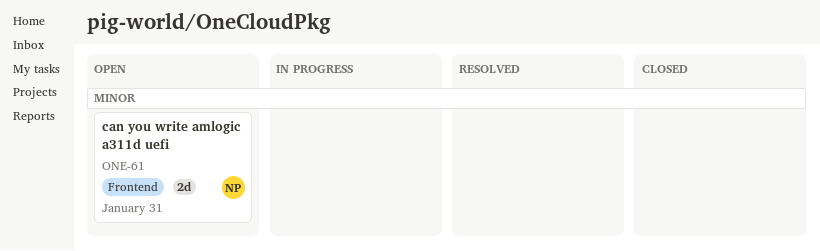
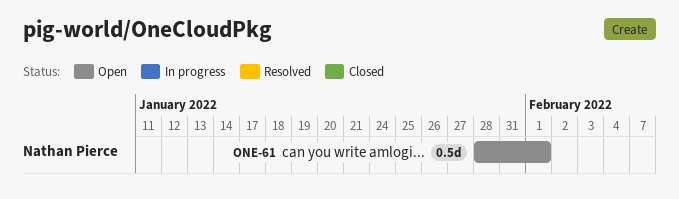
ONE-61, estimate: 2d -> 0.5d
ONE-61, due: Jan 31 -> Feb 1

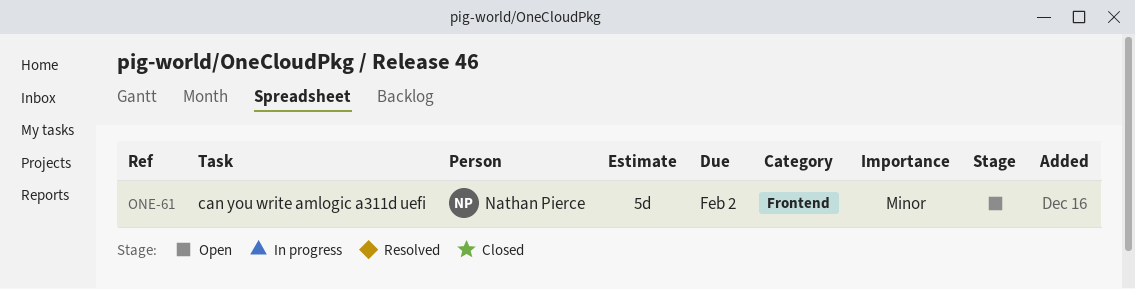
ONE-61, estimate: 0.5d -> 5d
ONE-61, due: Feb 1 -> Feb 2

